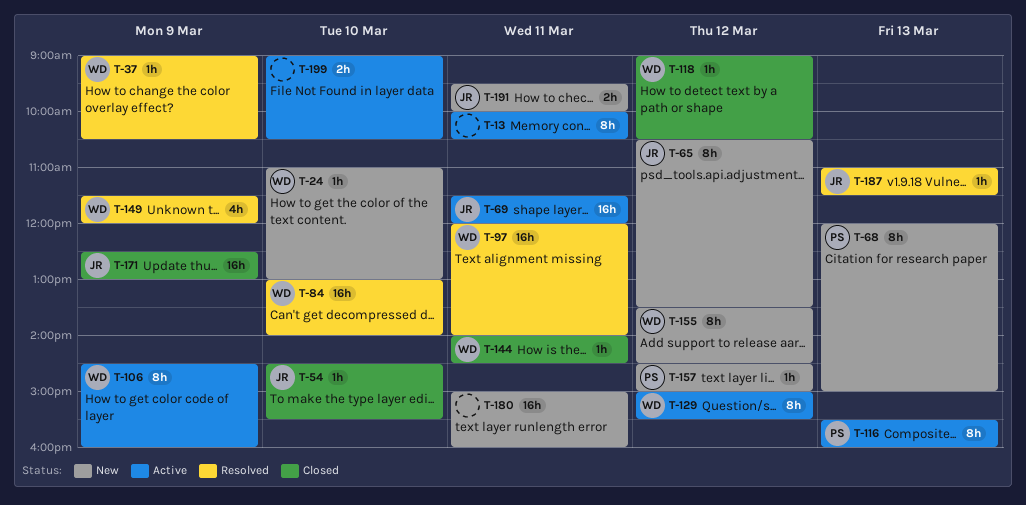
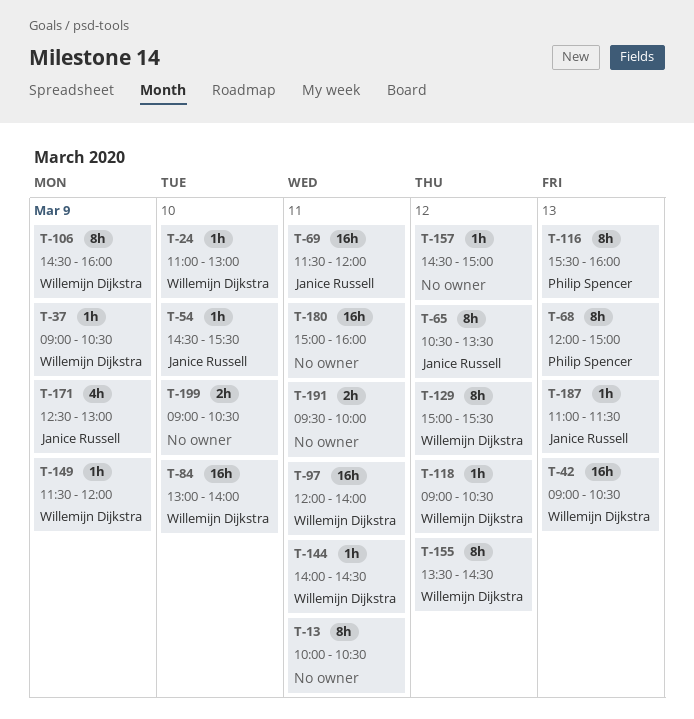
T-42: none -> present
T-149, estimate: 4h -> 1h
T-157, owner: Philip Spencer -> none
T-171, estimate: 16h -> 4h
T-191, owner: Janice Russell -> none

